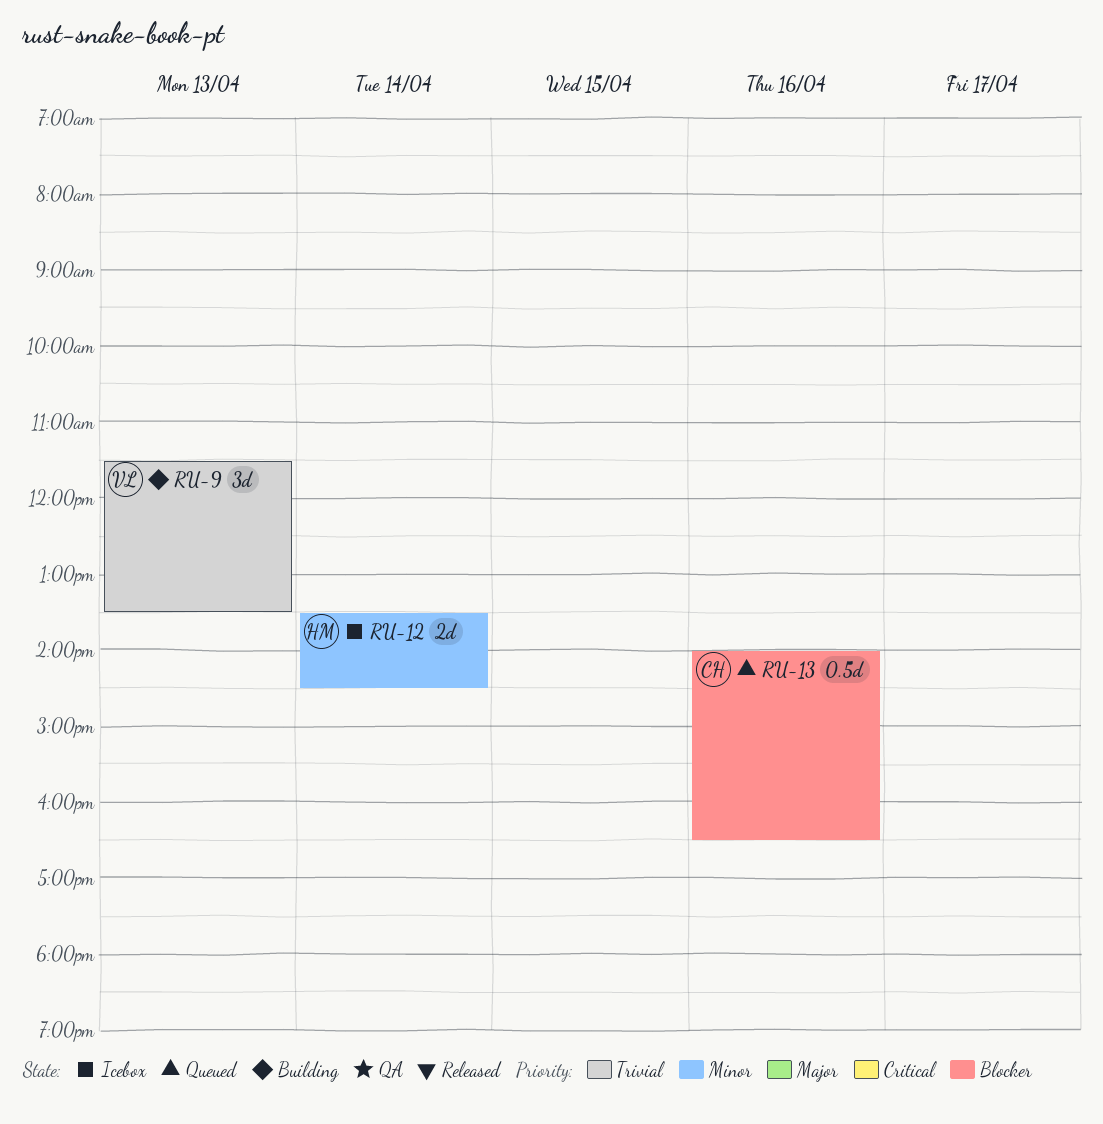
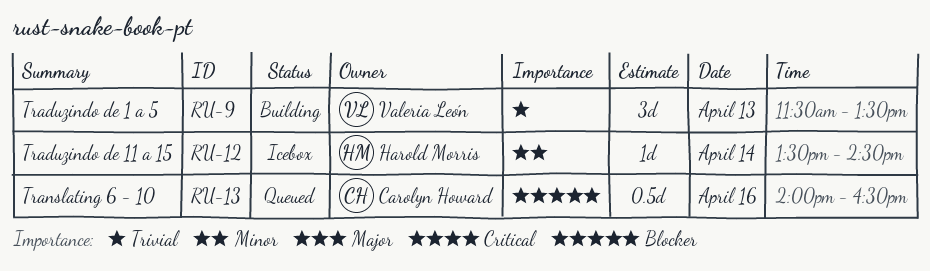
RU-12, estimate: 2d -> 1d

